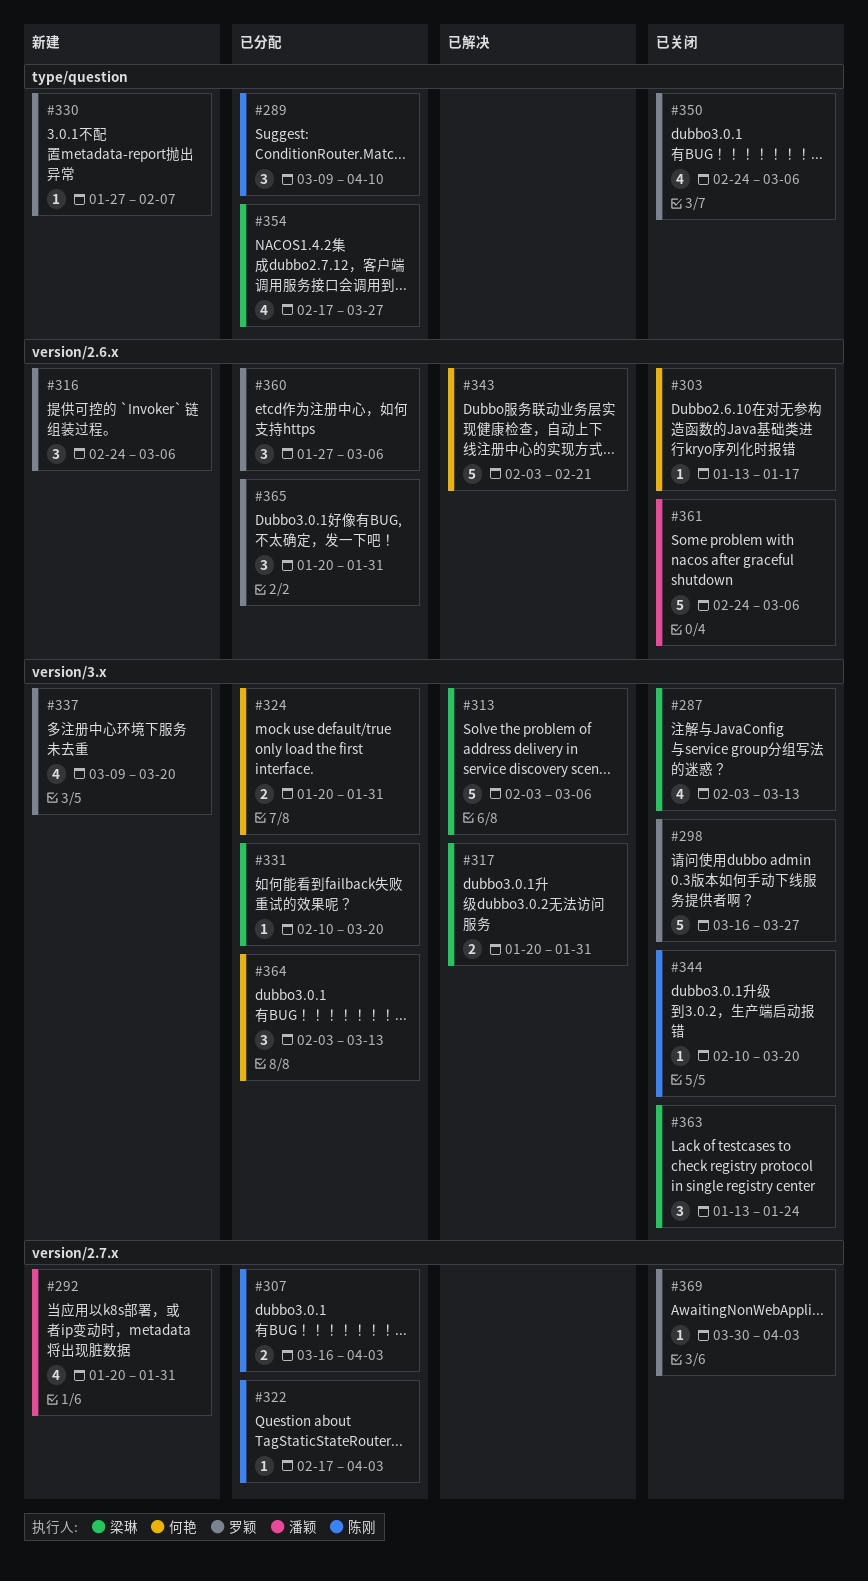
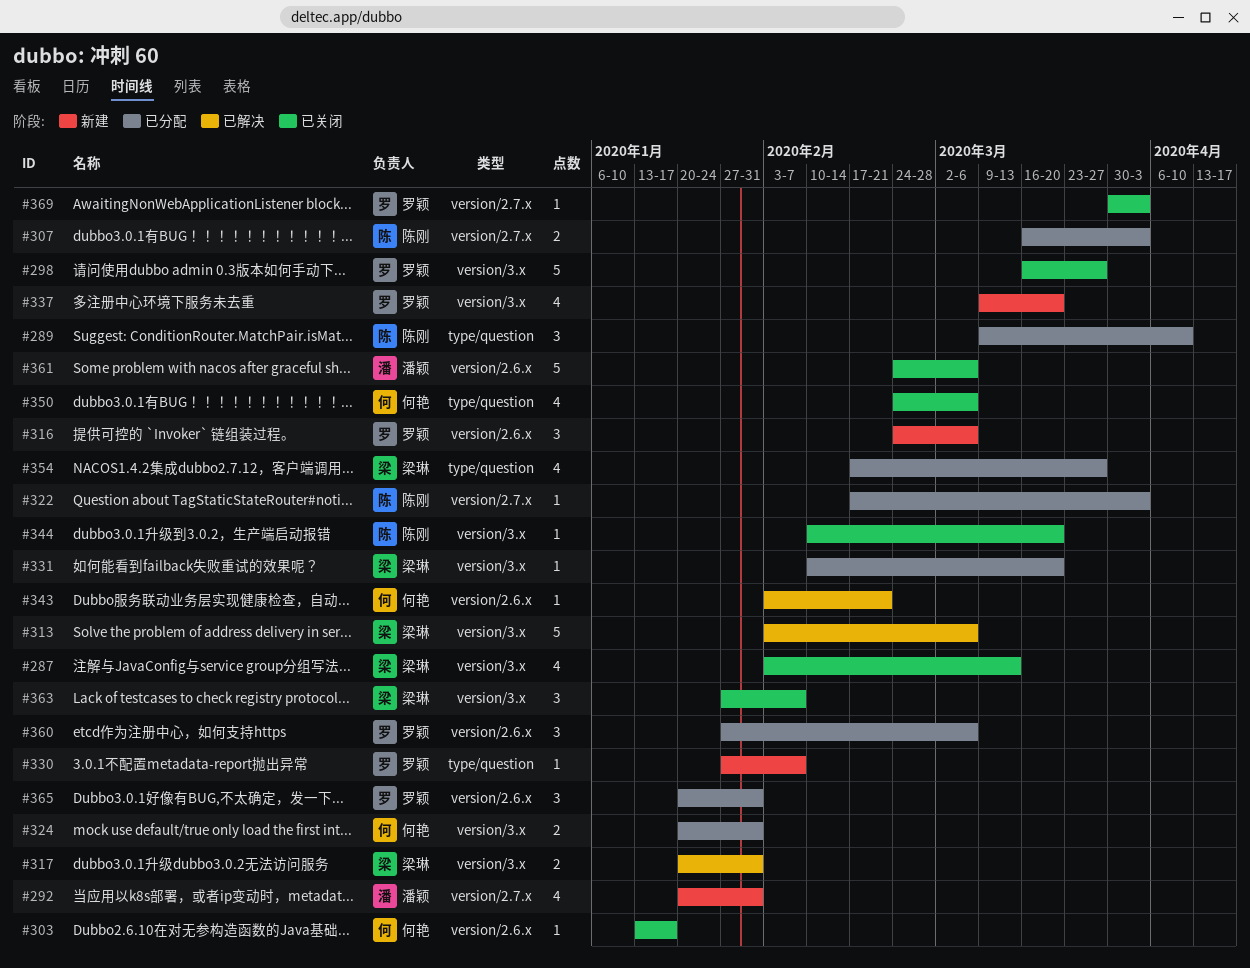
#343, estimate: 5 -> 1
#350, owner: 罗颖 -> 何艳
#363, start: Jan 13 -> Jan 27
#363, due: Jan 24 -> Feb 7
#364: present -> none

